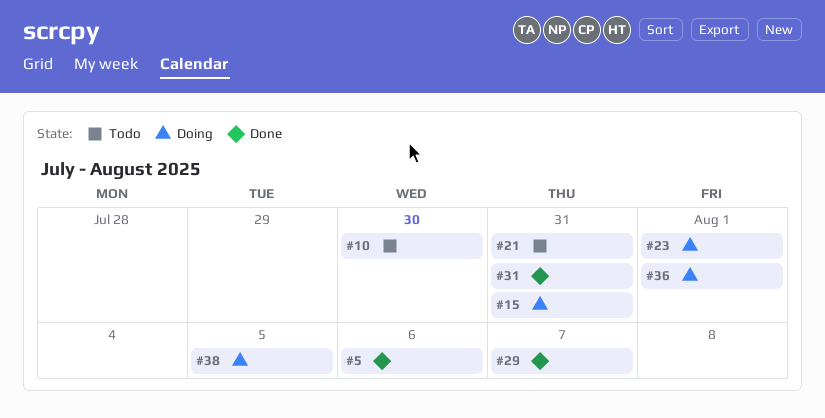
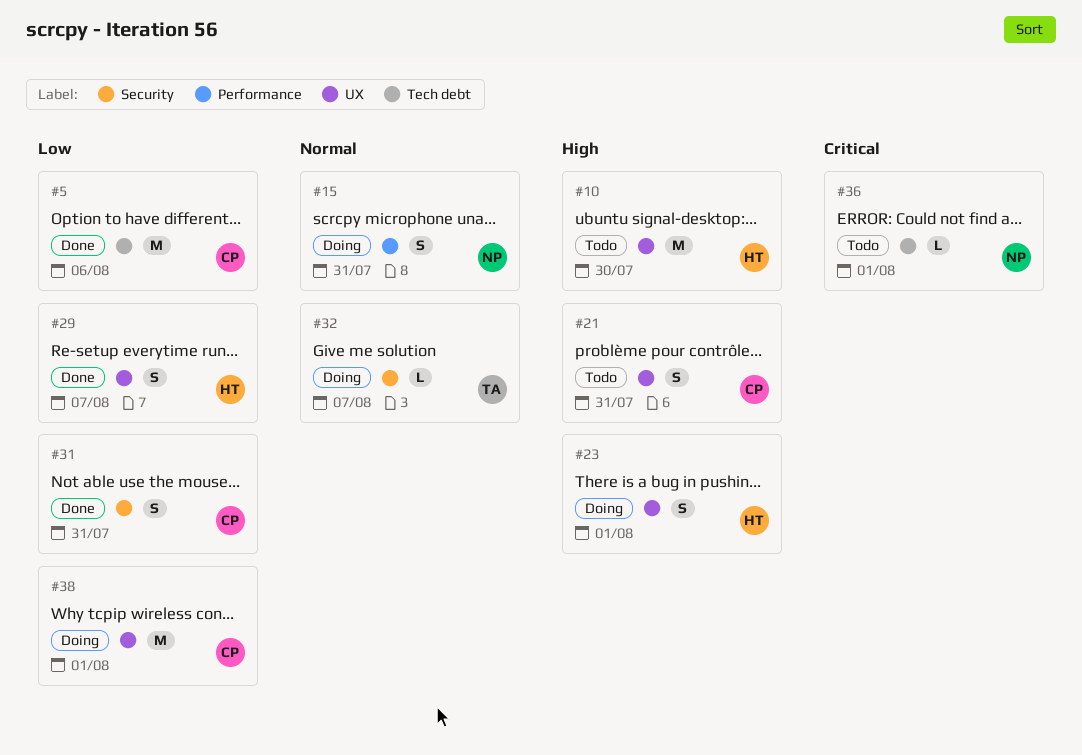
#32: none -> present
#36, status: Doing -> Todo
#38, due: Aug 5 -> Aug 1

